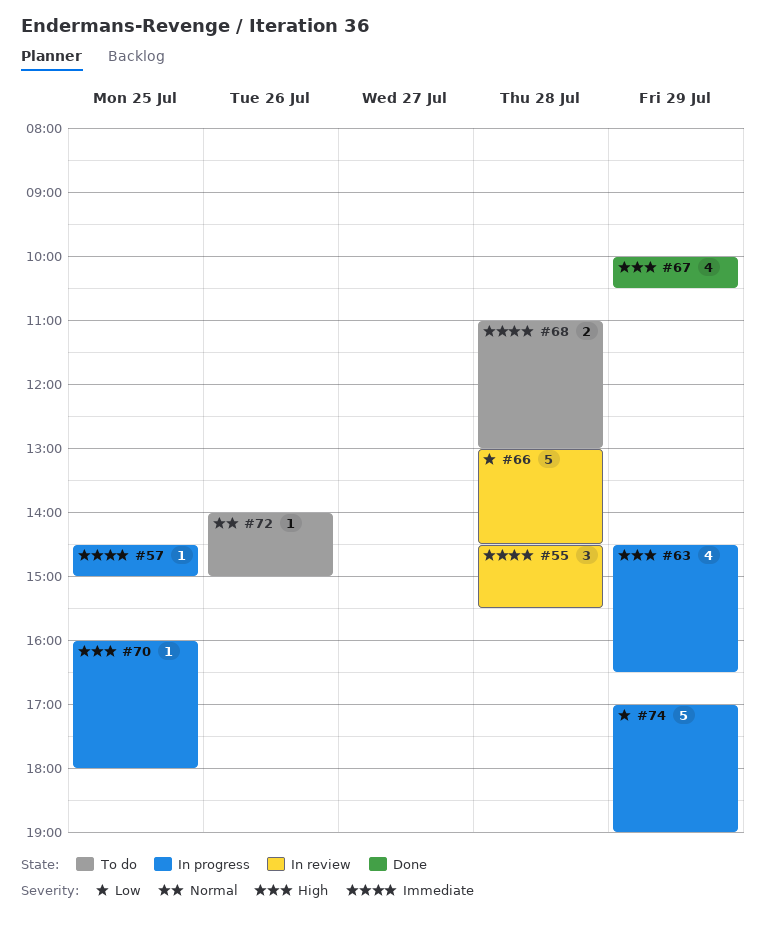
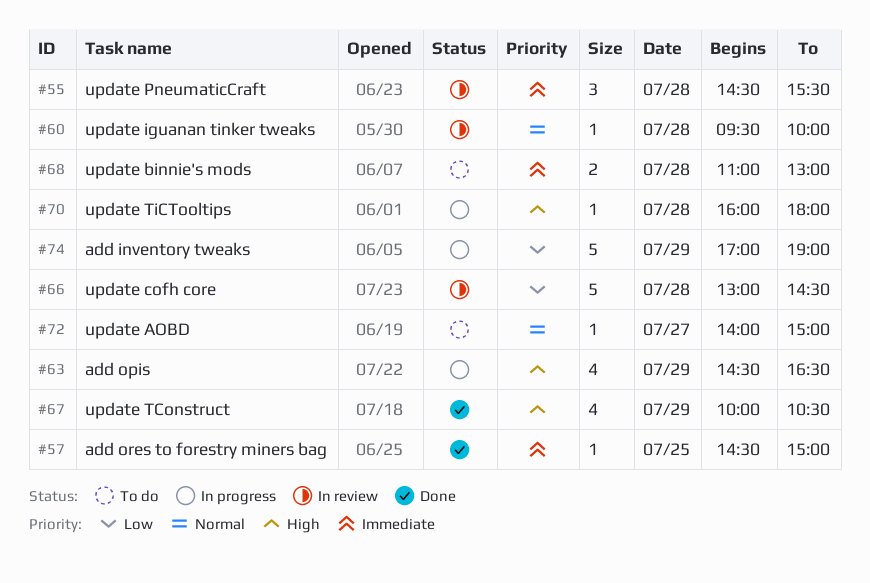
#57, status: In progress -> Done
#60: none -> present
#70, day: Jul 25 -> Jul 28
#72, day: Jul 26 -> Jul 27

